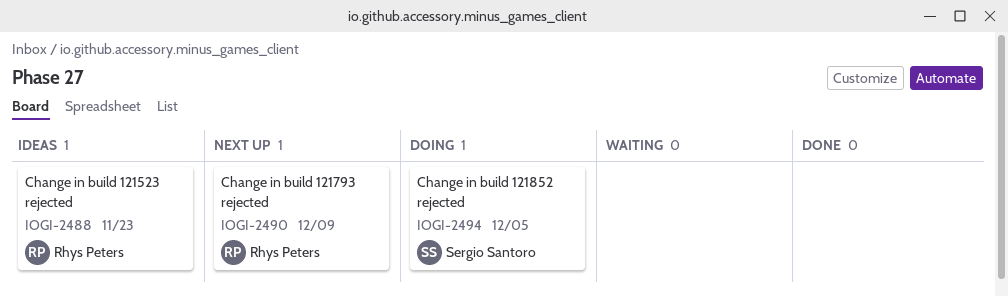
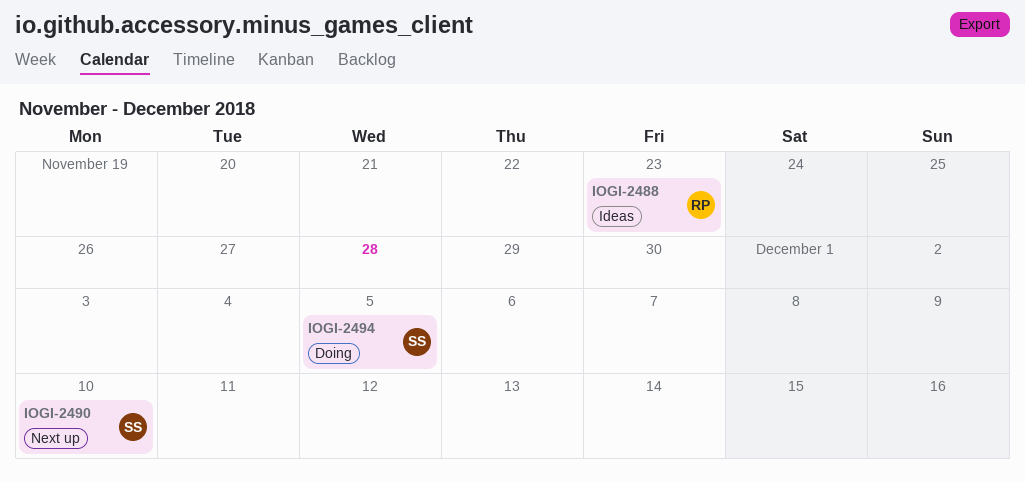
IOGI-2490, owner: Rhys Peters -> Sergio Santoro
IOGI-2490, due: Dec 9 -> Dec 10

